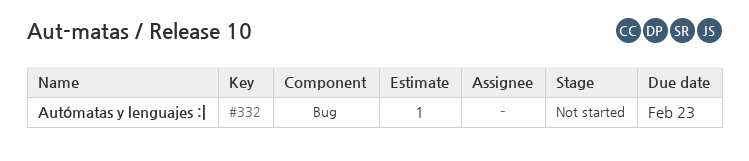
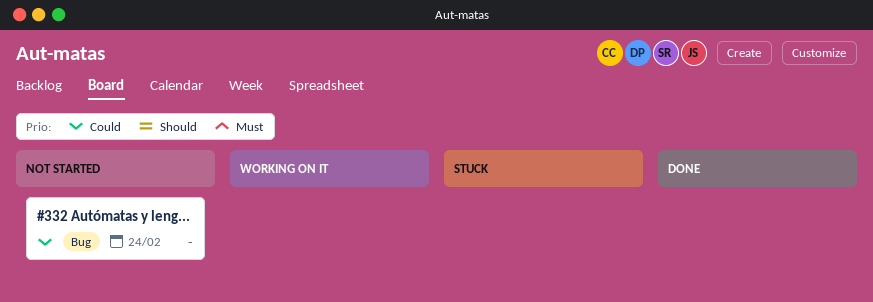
#332, due: Feb 23 -> Feb 24

